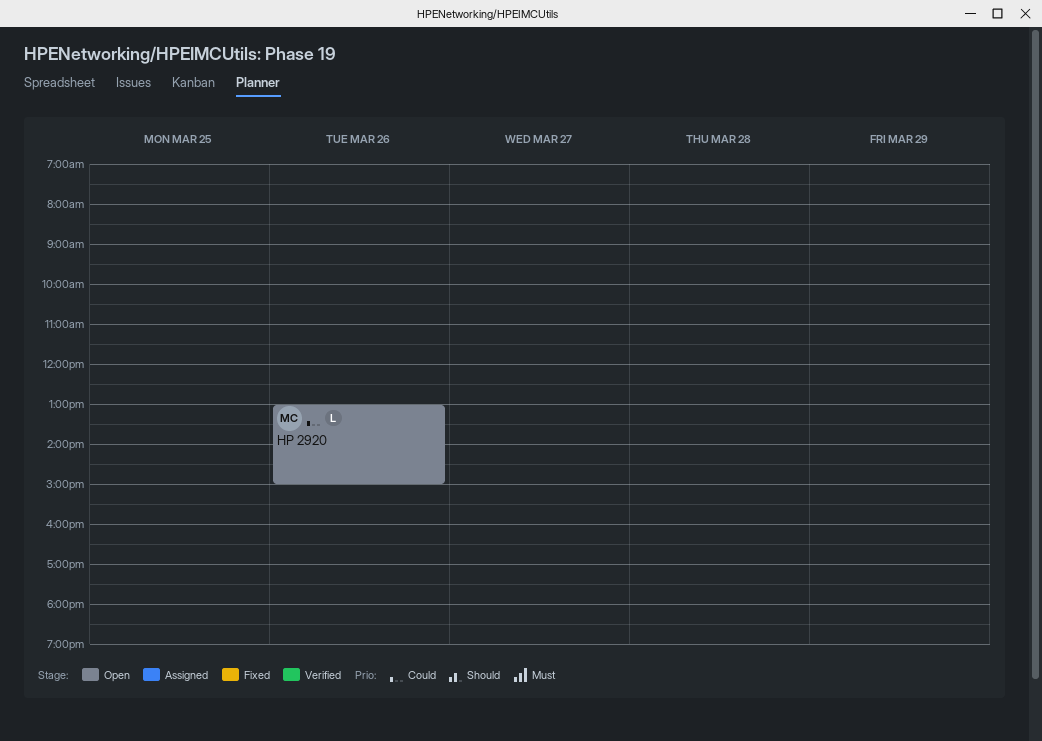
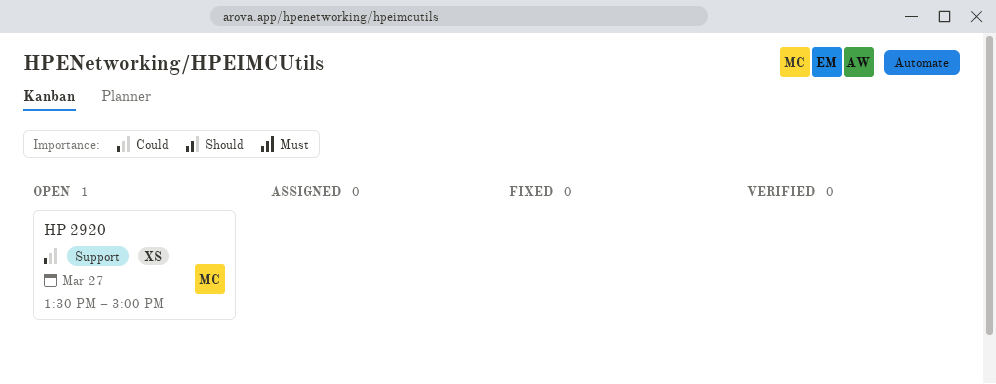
HP 2920, estimate: L -> XS
HP 2920, day: Mar 26 -> Mar 27
HP 2920, begins: 13:00 -> 13:30

